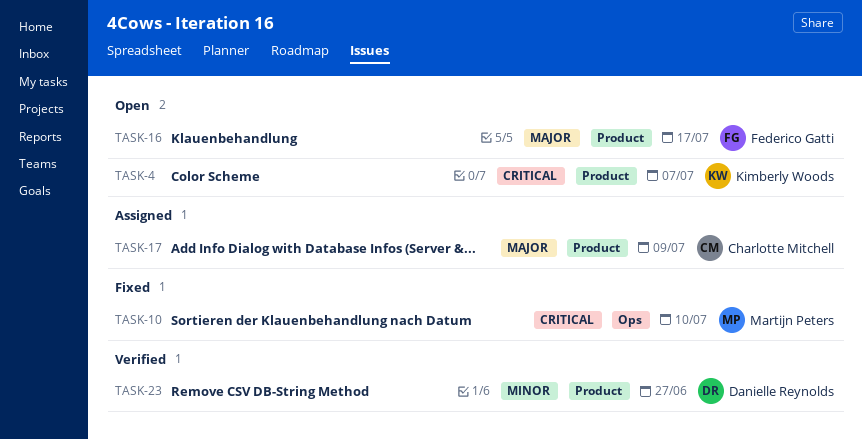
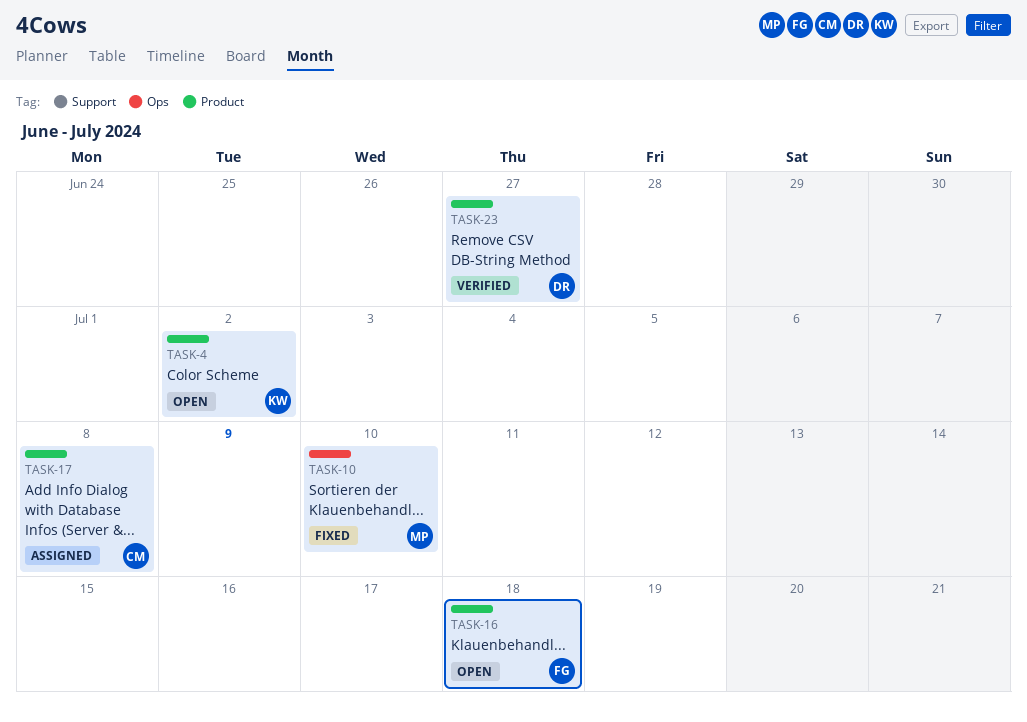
TASK-4, due: Jul 7 -> Jul 2
TASK-16, due: Jul 17 -> Jul 18
TASK-17, due: Jul 9 -> Jul 8

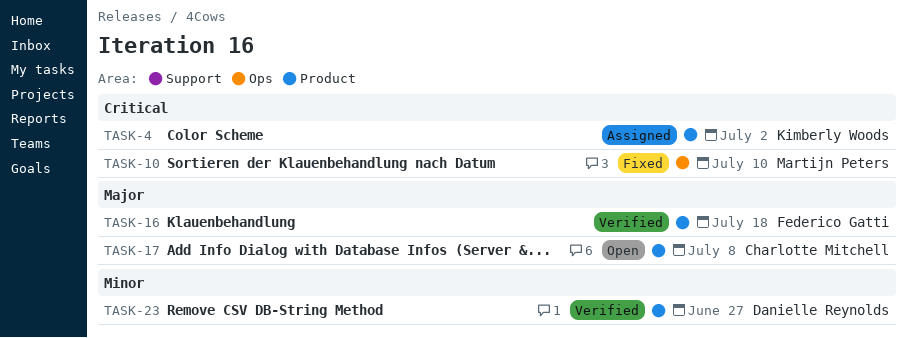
TASK-4, status: Open -> Assigned
TASK-16, status: Open -> Verified
TASK-17, status: Assigned -> Open

